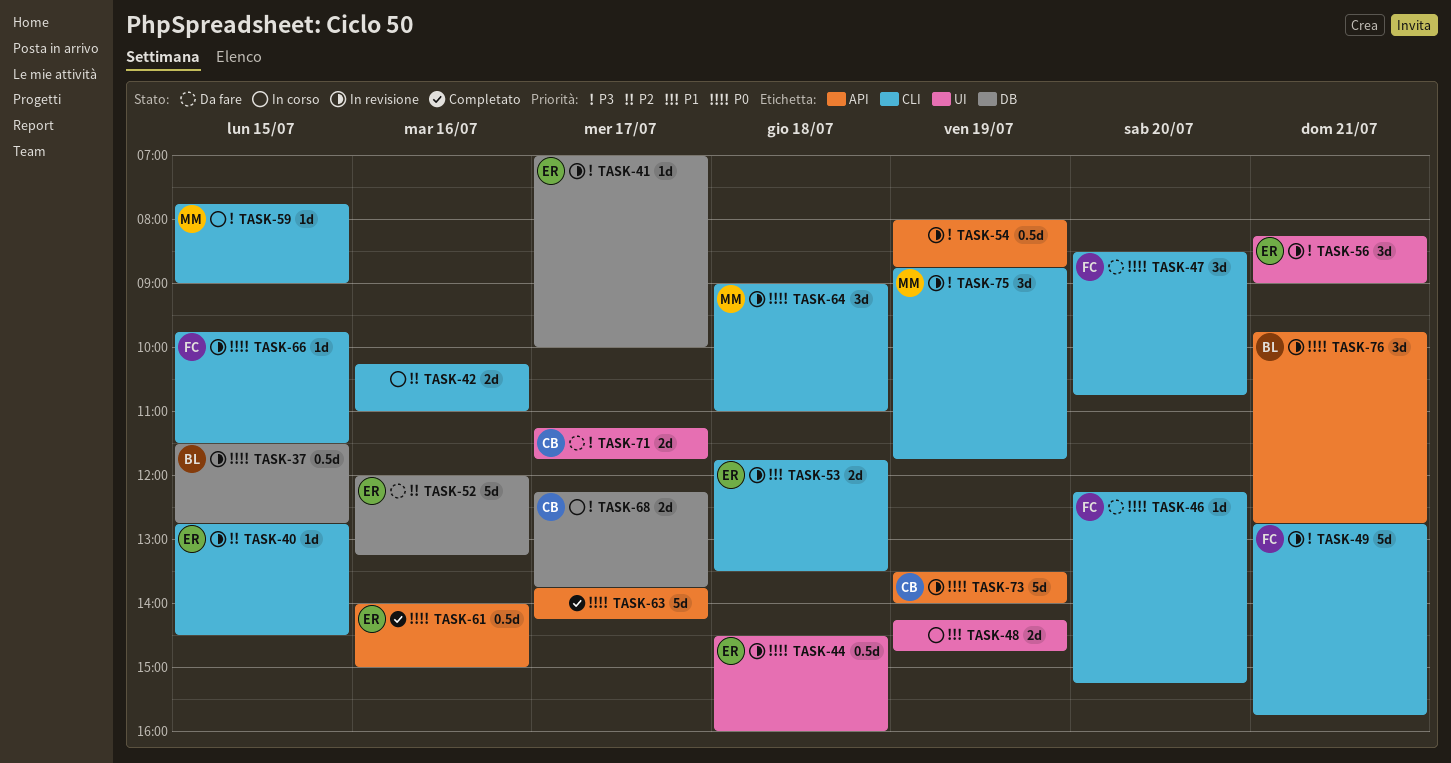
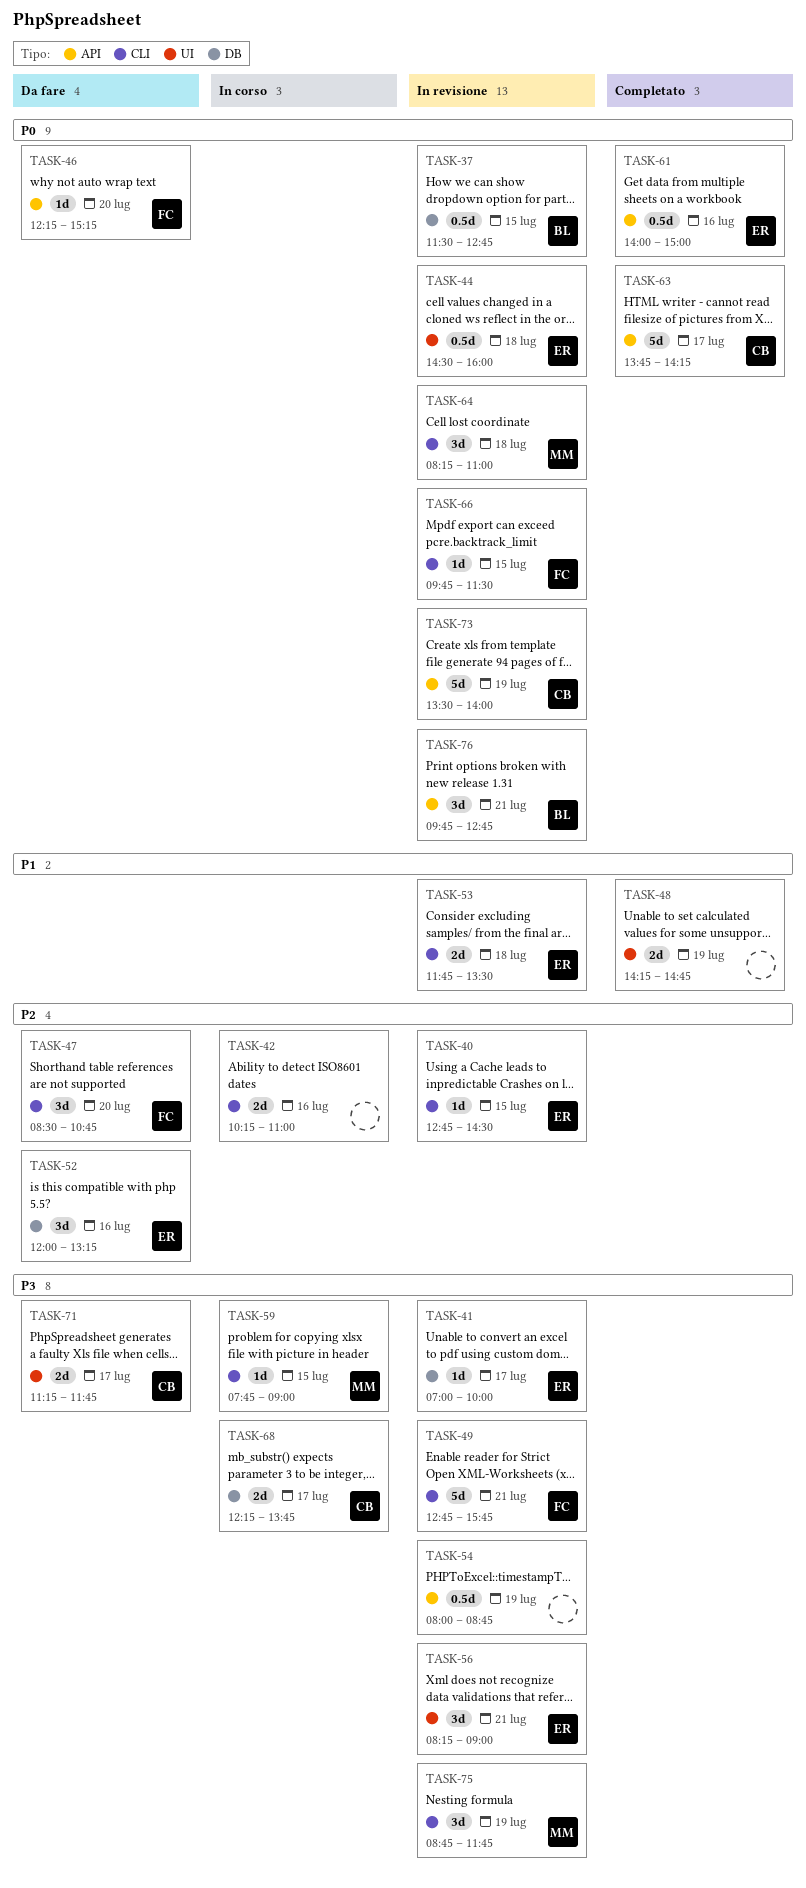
TASK-46, label: CLI -> API
TASK-47, priority: P0 -> P2
TASK-48, status: In corso -> Completato
TASK-52, estimate: 5d -> 3d
TASK-63, owner: none -> CB
TASK-64, begins: 09:00 -> 08:15

